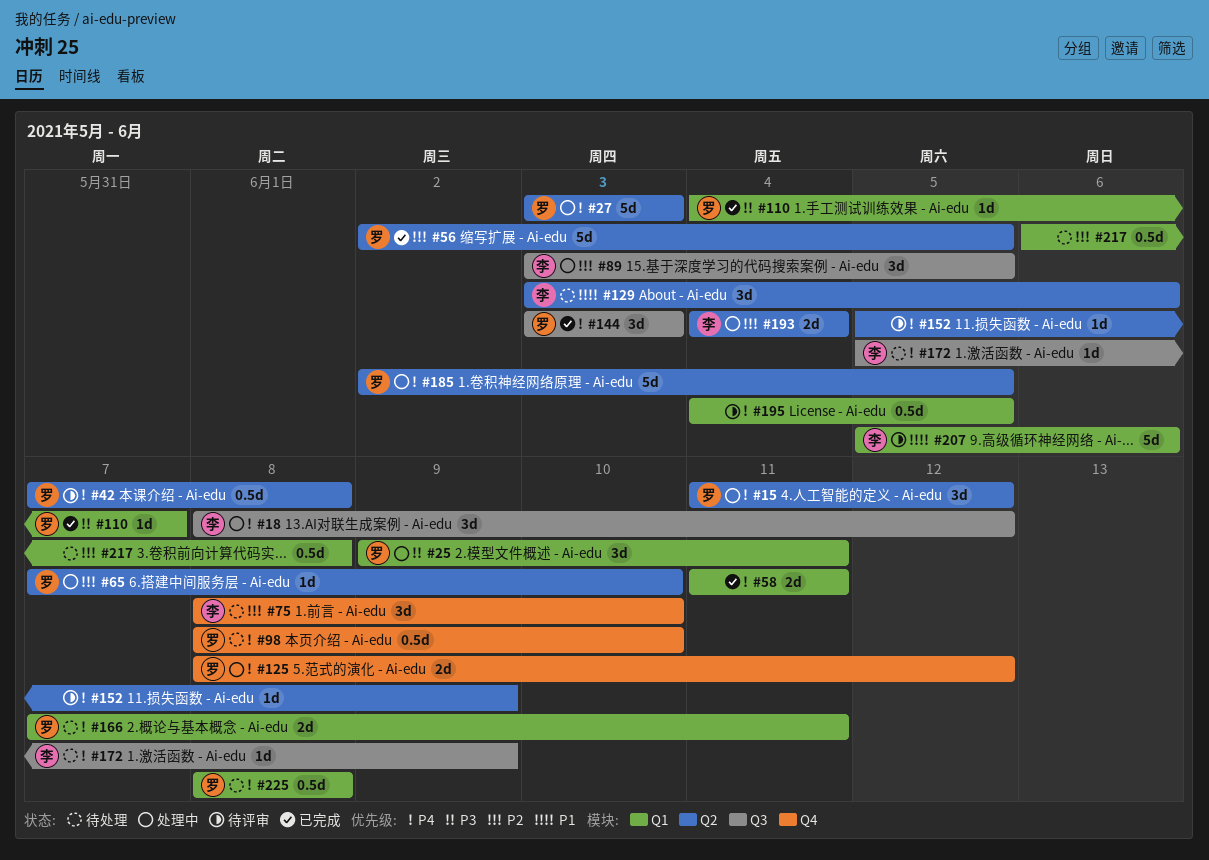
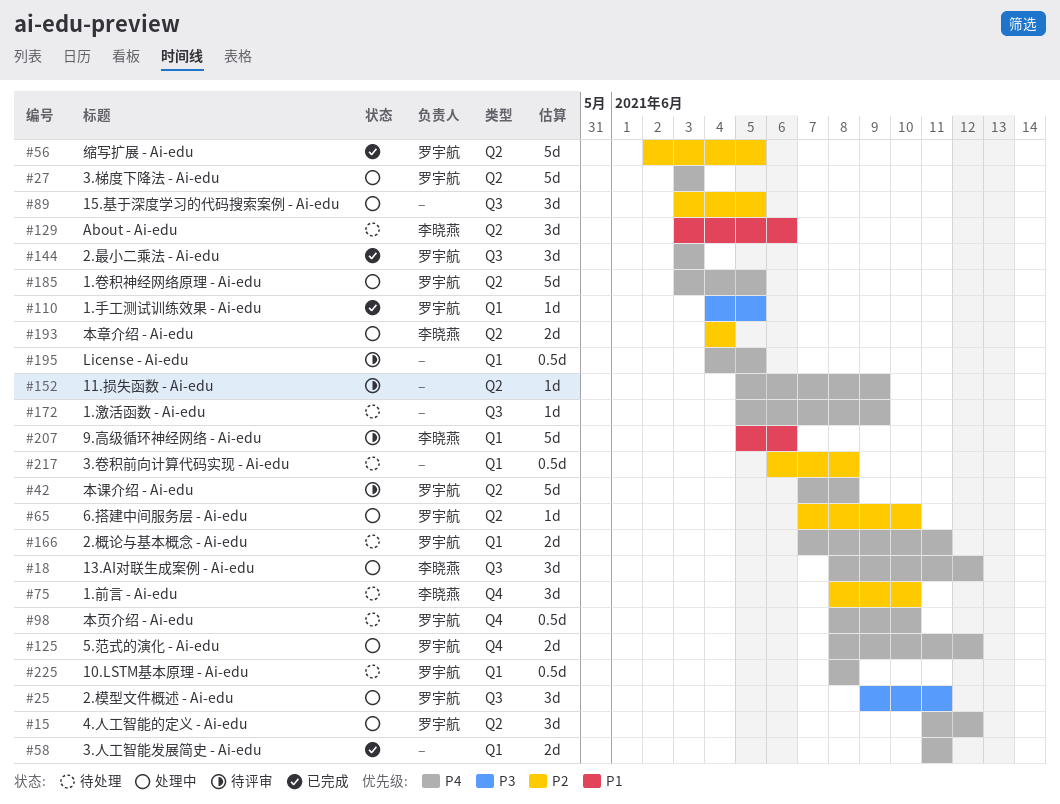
#25, label: Q1 -> Q3
#42, estimate: 0.5d -> 5d
#89, owner: 李晓燕 -> none
#110, due: Jun 7 -> Jun 5
#172, owner: 李晓燕 -> none
#185, start: Jun 2 -> Jun 3

